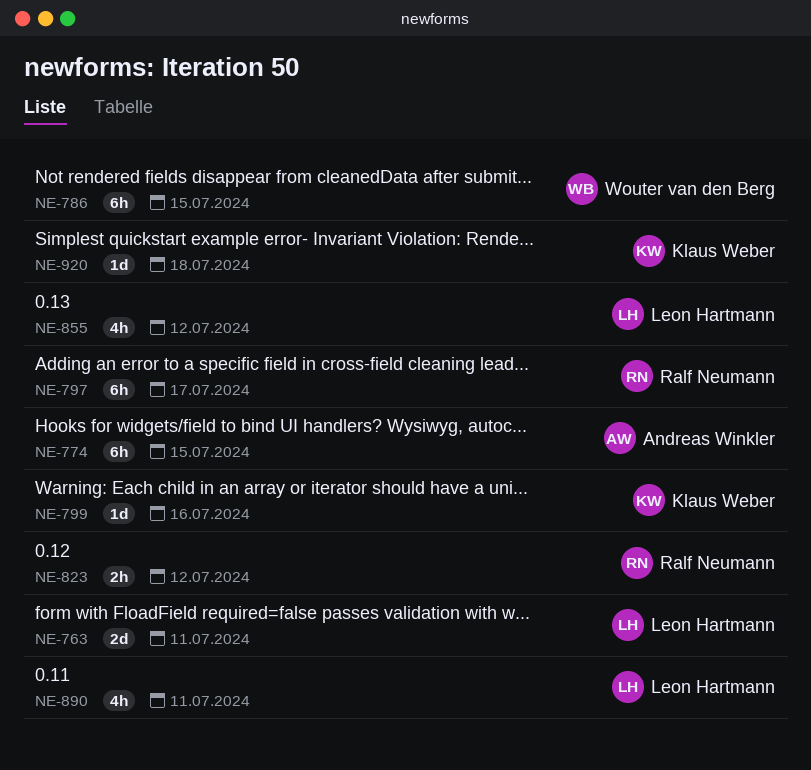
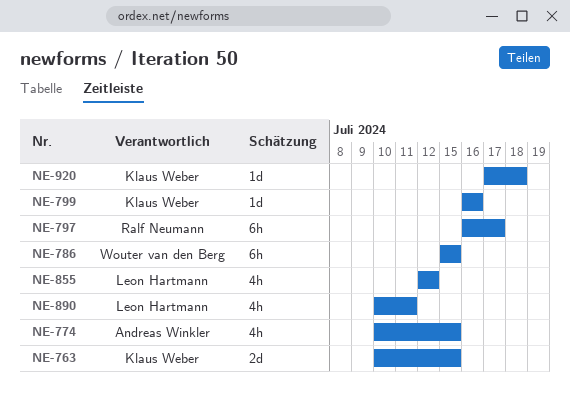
NE-763, owner: Leon Hartmann -> Klaus Weber
NE-763, due: Jul 11 -> Jul 15
NE-774, estimate: 6h -> 4h
NE-823: present -> none

